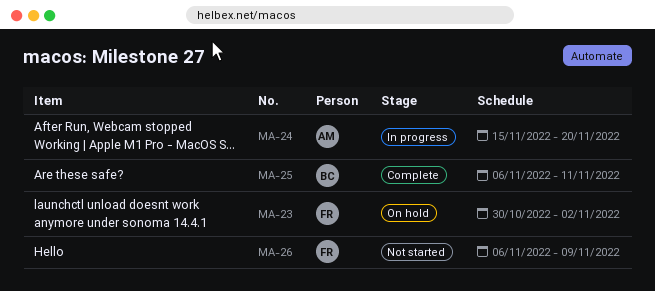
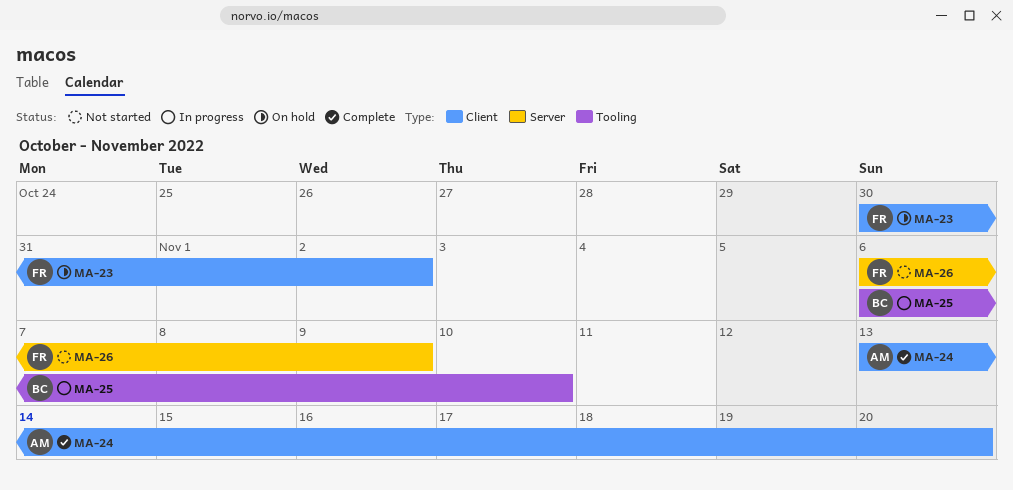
MA-24, status: In progress -> Complete
MA-24, start: Nov 15 -> Nov 13
MA-25, status: Complete -> In progress
MA-25, due: Nov 11 -> Nov 10

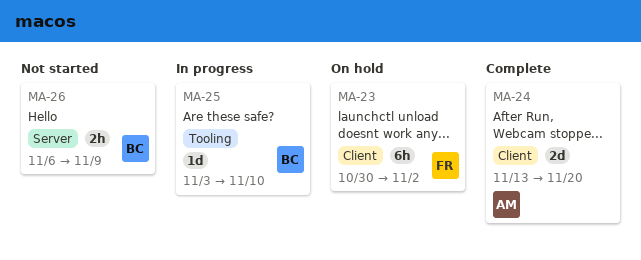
MA-25, start: Nov 6 -> Nov 3
MA-26, owner: FR -> BC

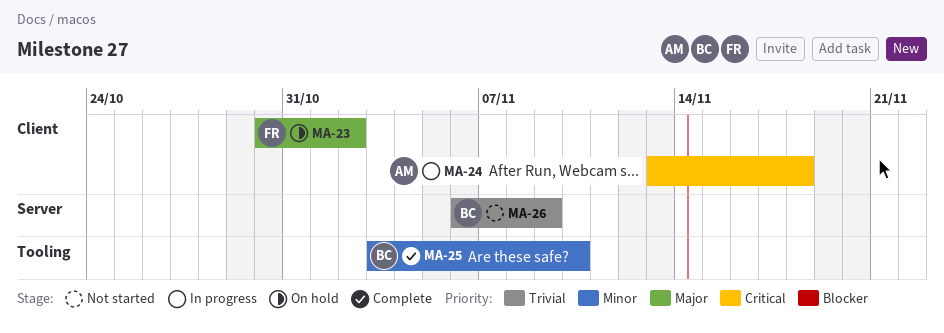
MA-24, status: Complete -> In progress
MA-24, due: Nov 20 -> Nov 18
MA-25, status: In progress -> Complete

